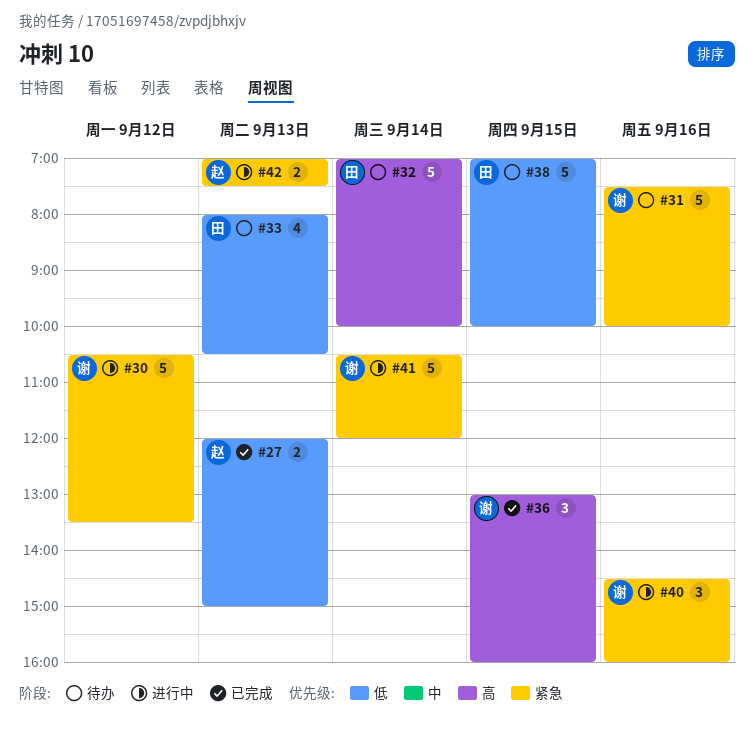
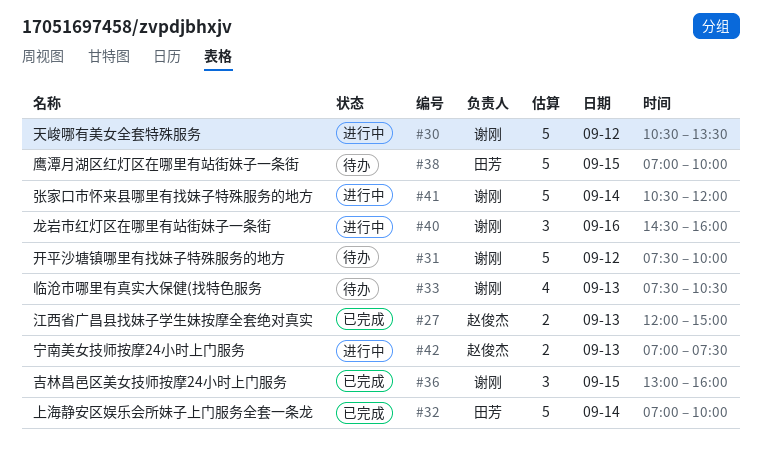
#31, day: Sep 16 -> Sep 12
#32, status: 待办 -> 已完成
#33, owner: 田芳 -> 谢刚
#33, begins: 08:00 -> 07:30

